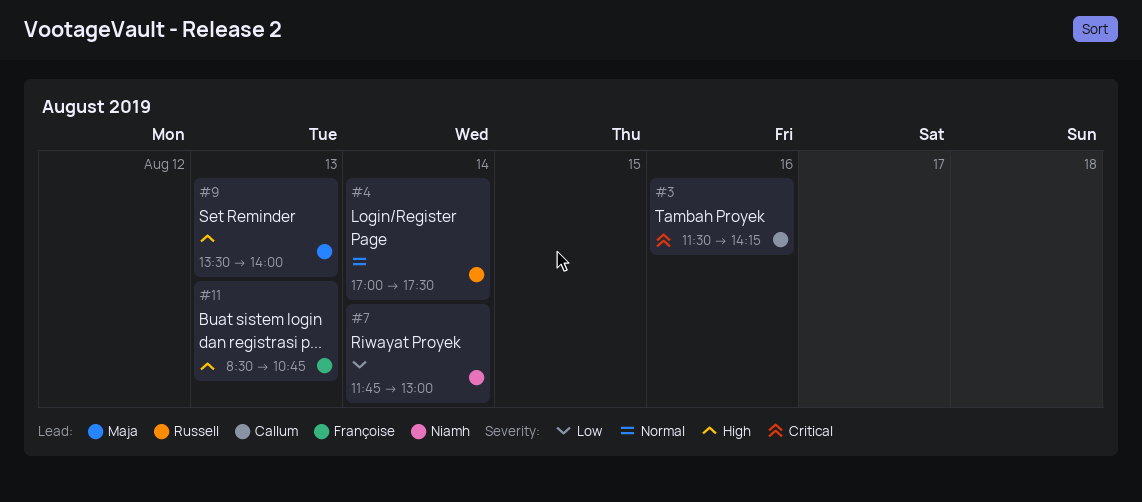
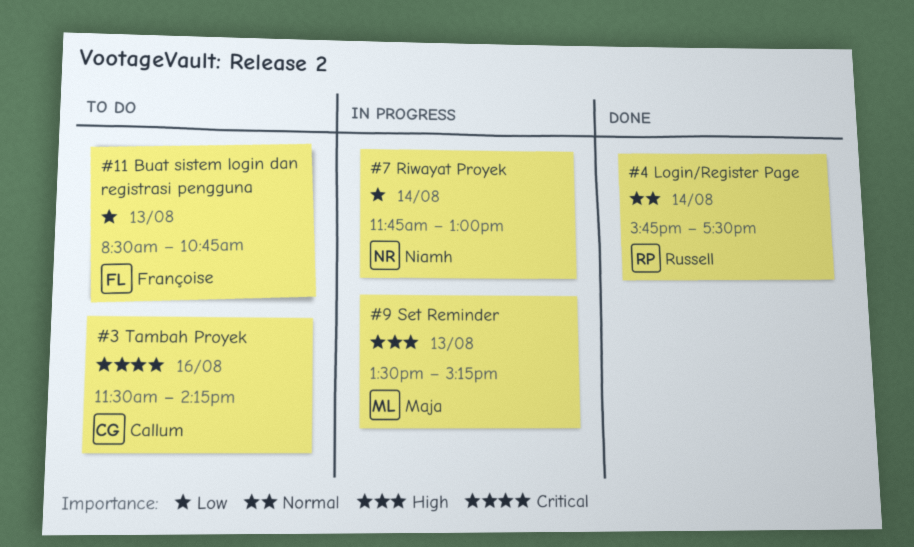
#4, begins: 17:00 -> 15:45
#9, ends: 14:00 -> 15:15
#11, priority: High -> Low

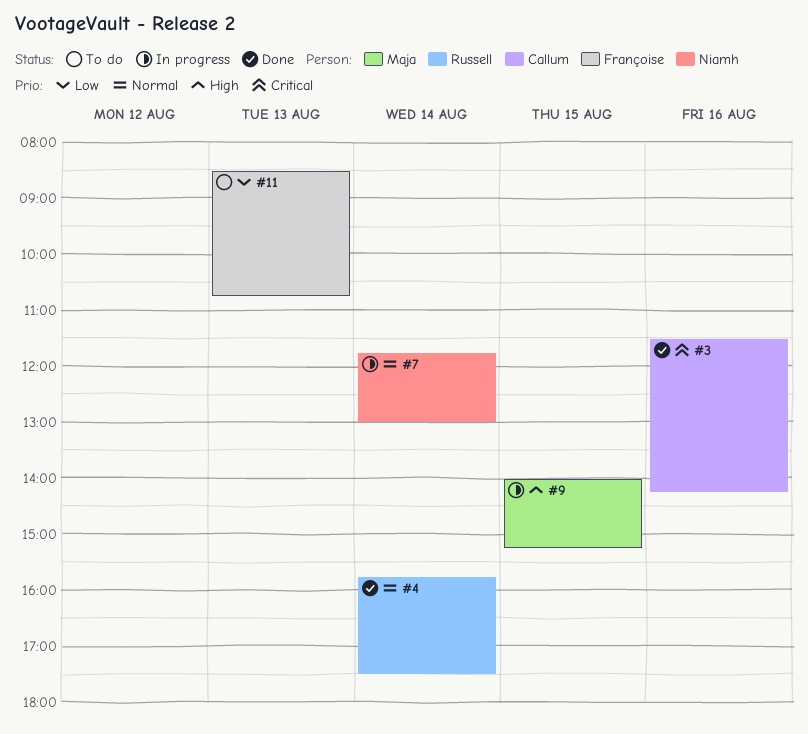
#3, status: To do -> Done
#7, priority: Low -> Normal
#9, day: Aug 13 -> Aug 15
#9, begins: 13:30 -> 14:00

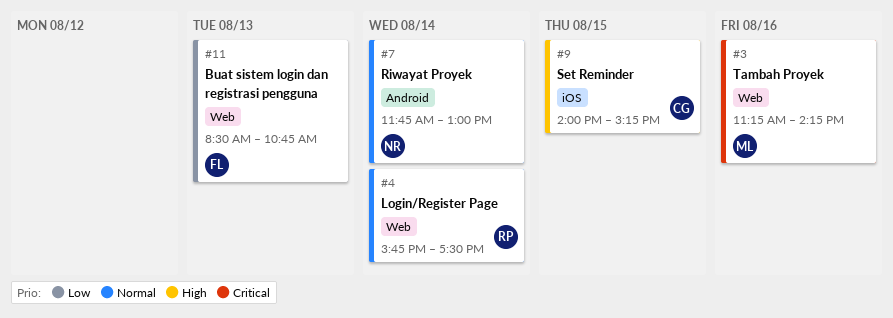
#3, owner: Callum -> Maja
#3, begins: 11:30 -> 11:15
#9, owner: Maja -> Callum

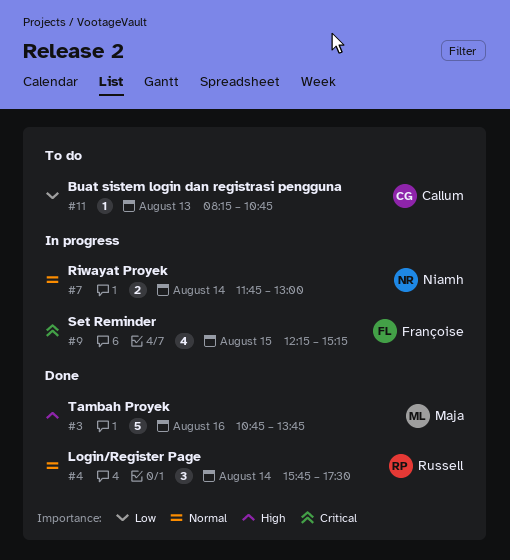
#3, priority: Critical -> High
#3, begins: 11:15 -> 10:45
#3, ends: 14:15 -> 13:45
#9, owner: Callum -> Françoise
#9, priority: High -> Critical
#9, begins: 14:00 -> 12:15
#11, owner: Françoise -> Callum
#11, begins: 08:30 -> 08:15

